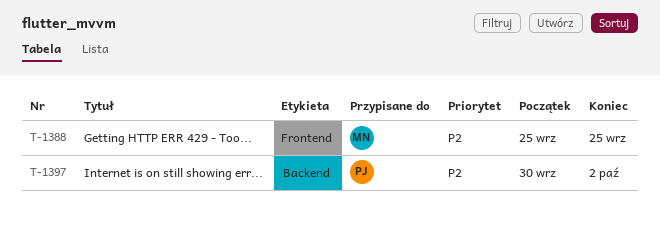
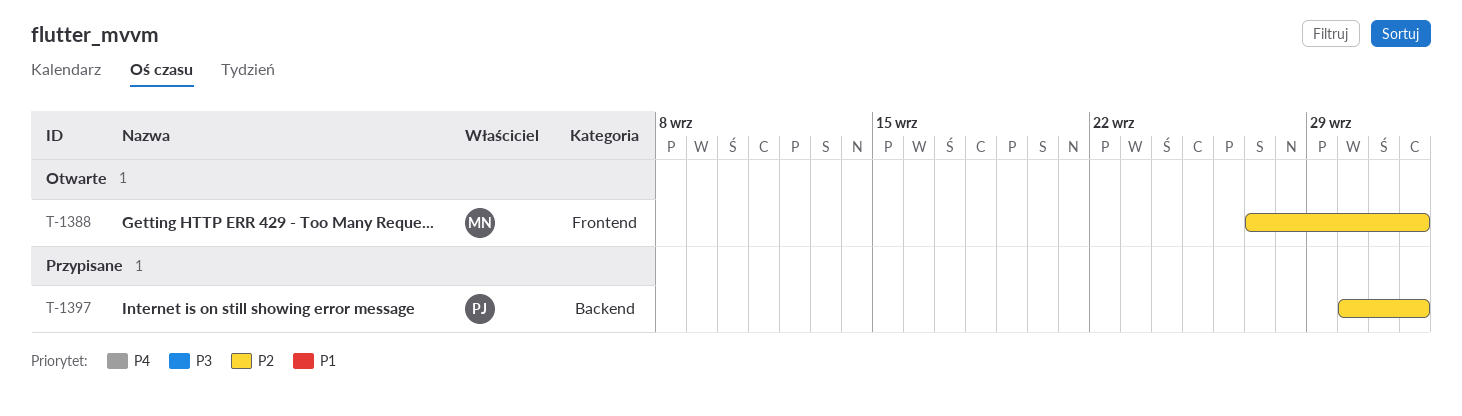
T-1388, start: Sep 25 -> Sep 27
T-1388, due: Sep 25 -> Oct 2

